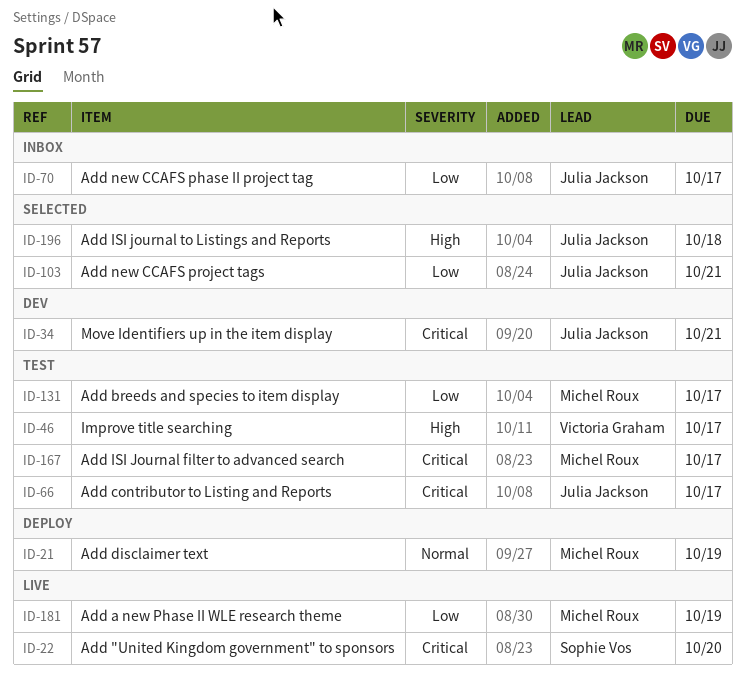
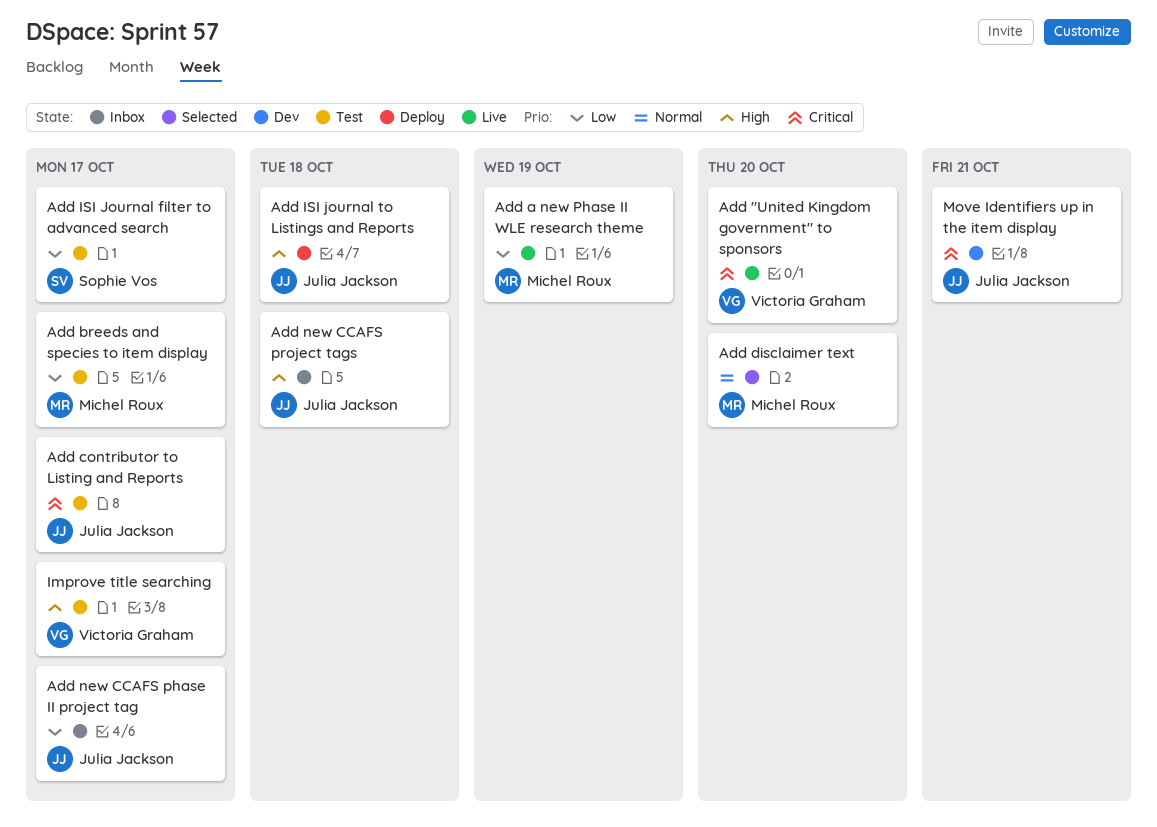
Add "United Kingdom government" to sponsors, owner: Sophie Vos -> Victoria Graham
Add disclaimer text, status: Deploy -> Selected
Add disclaimer text, due: Oct 19 -> Oct 20
Add ISI Journal filter to advanced search, owner: Michel Roux -> Sophie Vos
Add ISI Journal filter to advanced search, priority: Critical -> Low
Add ISI journal to Listings and Reports, status: Selected -> Deploy
Add new CCAFS project tags, status: Selected -> Inbox
Add new CCAFS project tags, priority: Low -> High
Add new CCAFS project tags, due: Oct 21 -> Oct 18

